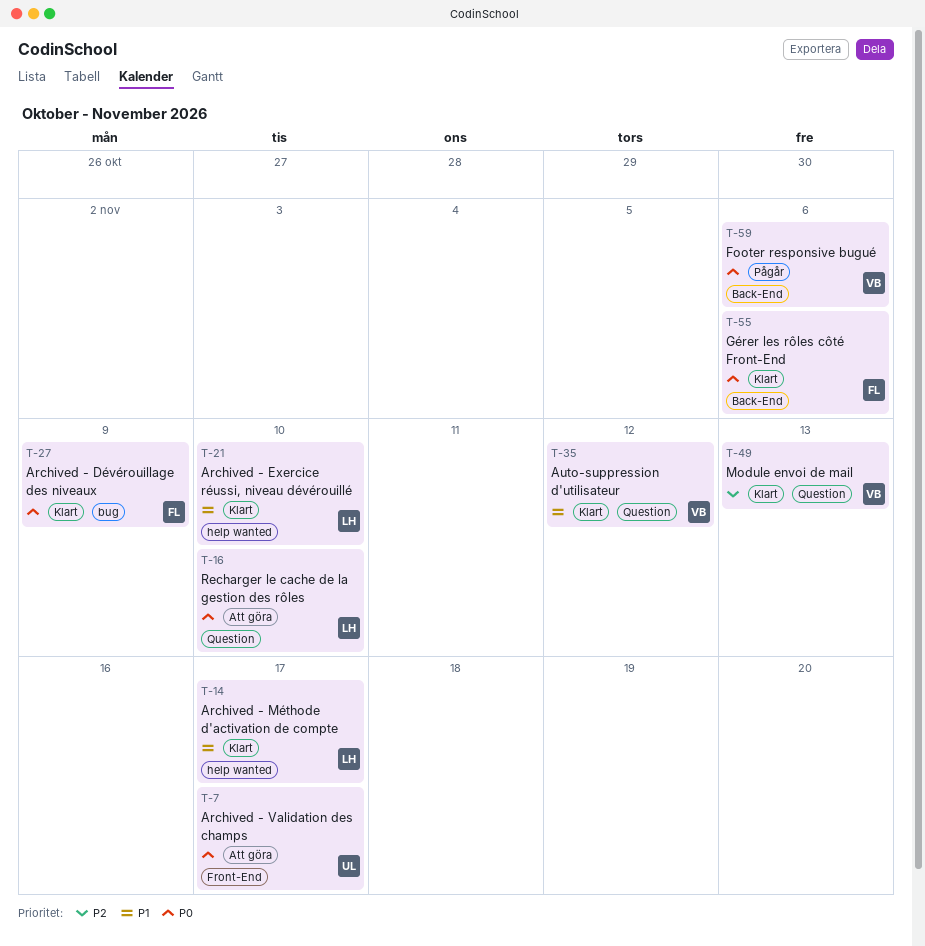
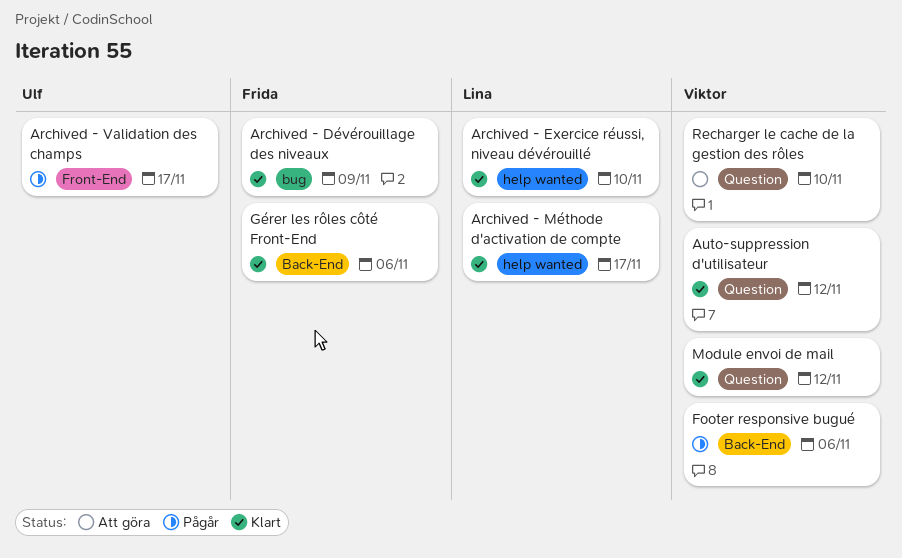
Archived - Validation des champs, status: Att göra -> Pågår
Module envoi de mail, due: Nov 13 -> Nov 12
Recharger le cache de la gestion des rôles, owner: Lina -> Viktor

